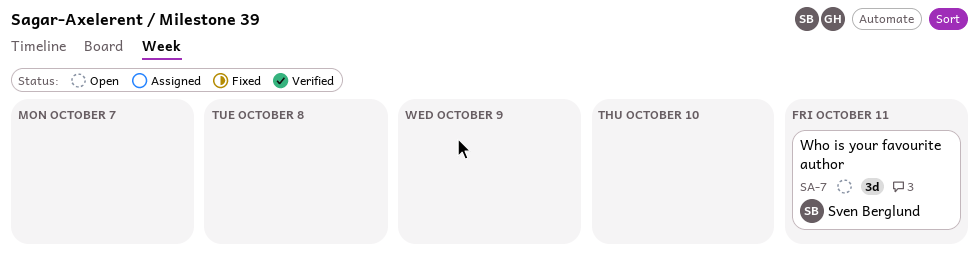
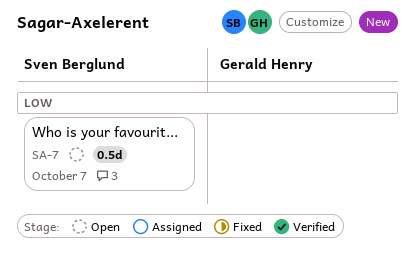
SA-7, estimate: 3d -> 0.5d
SA-7, due: Oct 11 -> Oct 7

